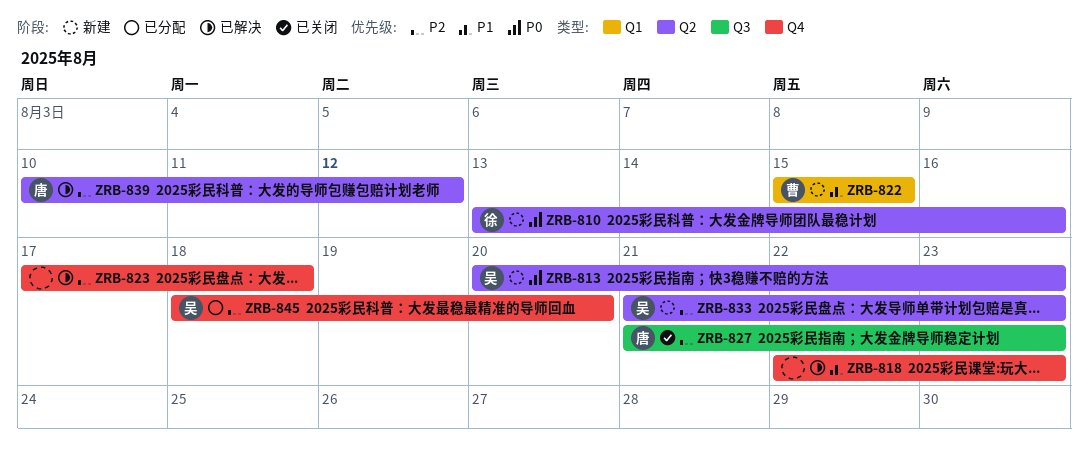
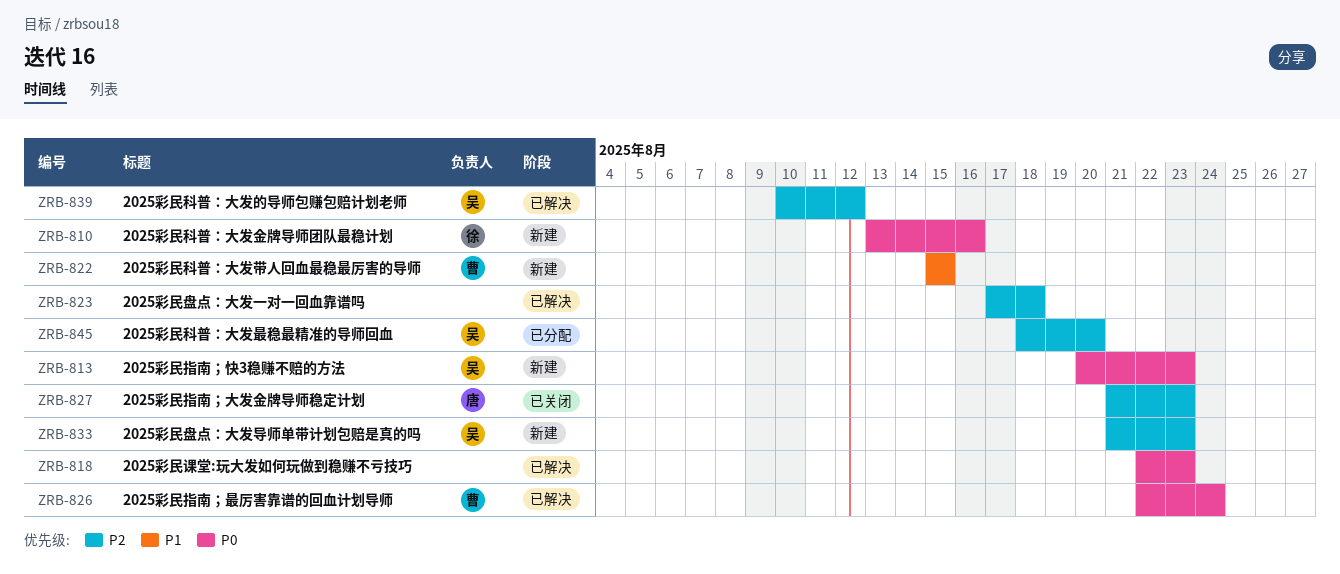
ZRB-818, priority: P1 -> P0
ZRB-826: none -> present
ZRB-839, owner: 唐 -> 吴

